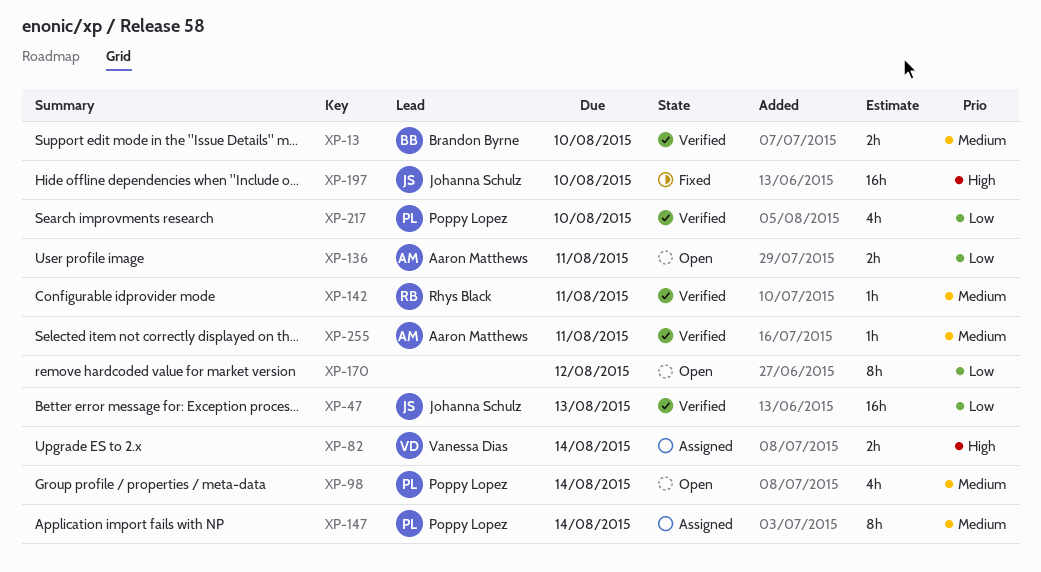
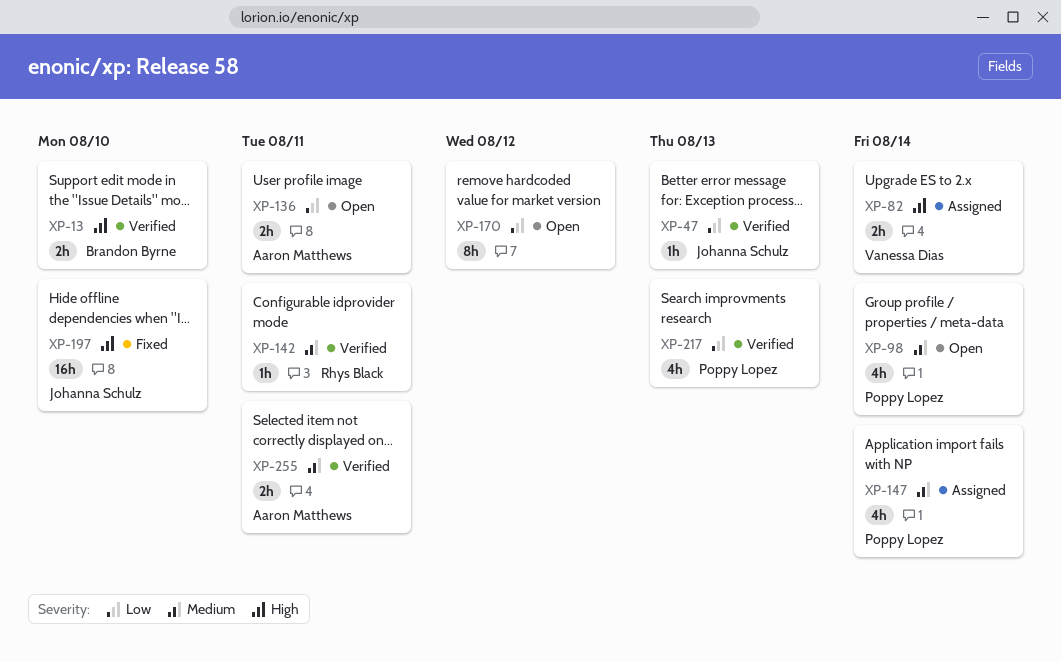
XP-13, priority: Medium -> High
XP-47, estimate: 16h -> 1h
XP-147, estimate: 8h -> 4h
XP-217, due: Aug 10 -> Aug 13
XP-255, estimate: 1h -> 2h

